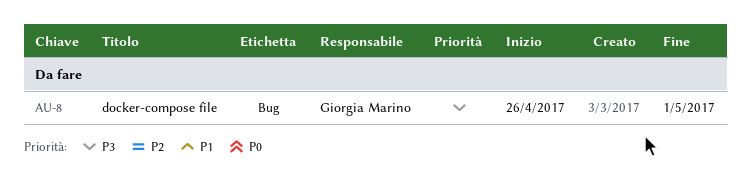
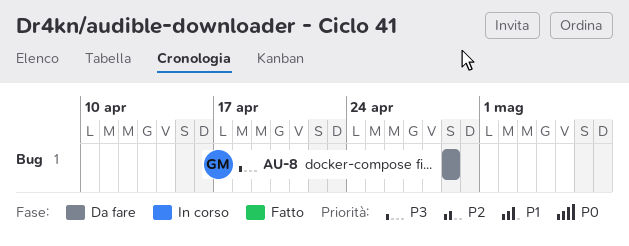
AU-8, start: Apr 26 -> Apr 29
AU-8, due: May 1 -> Apr 29

